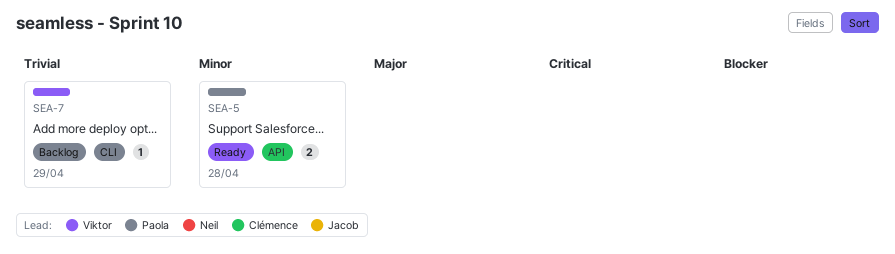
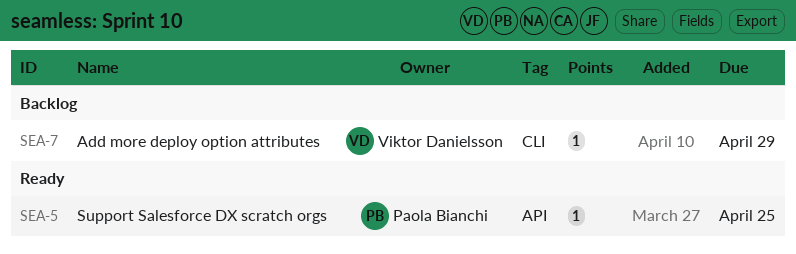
SEA-5, estimate: 2 -> 1
SEA-5, due: Apr 28 -> Apr 25

